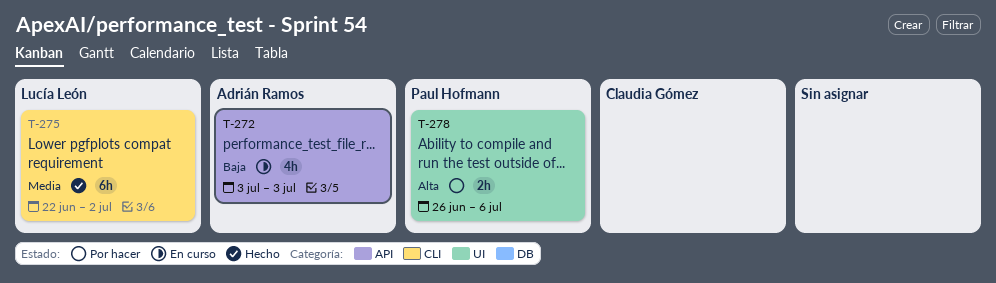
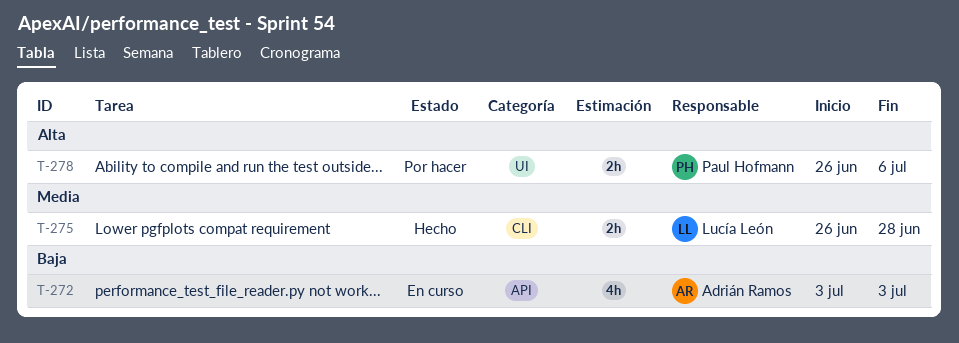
T-275, estimate: 6h -> 2h
T-275, start: Jun 22 -> Jun 26
T-275, due: Jul 2 -> Jun 28

